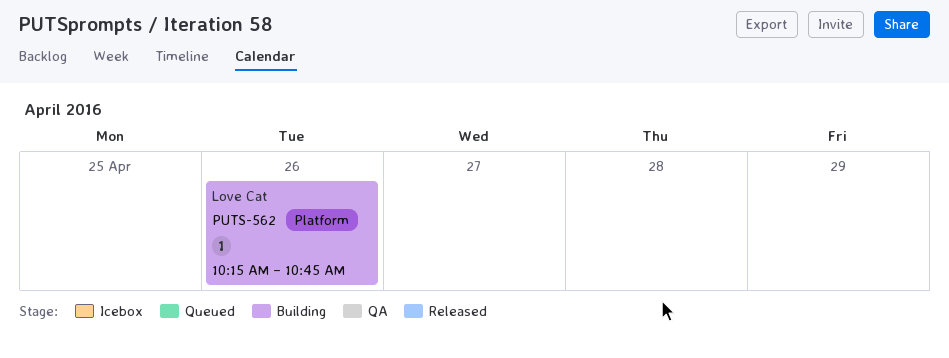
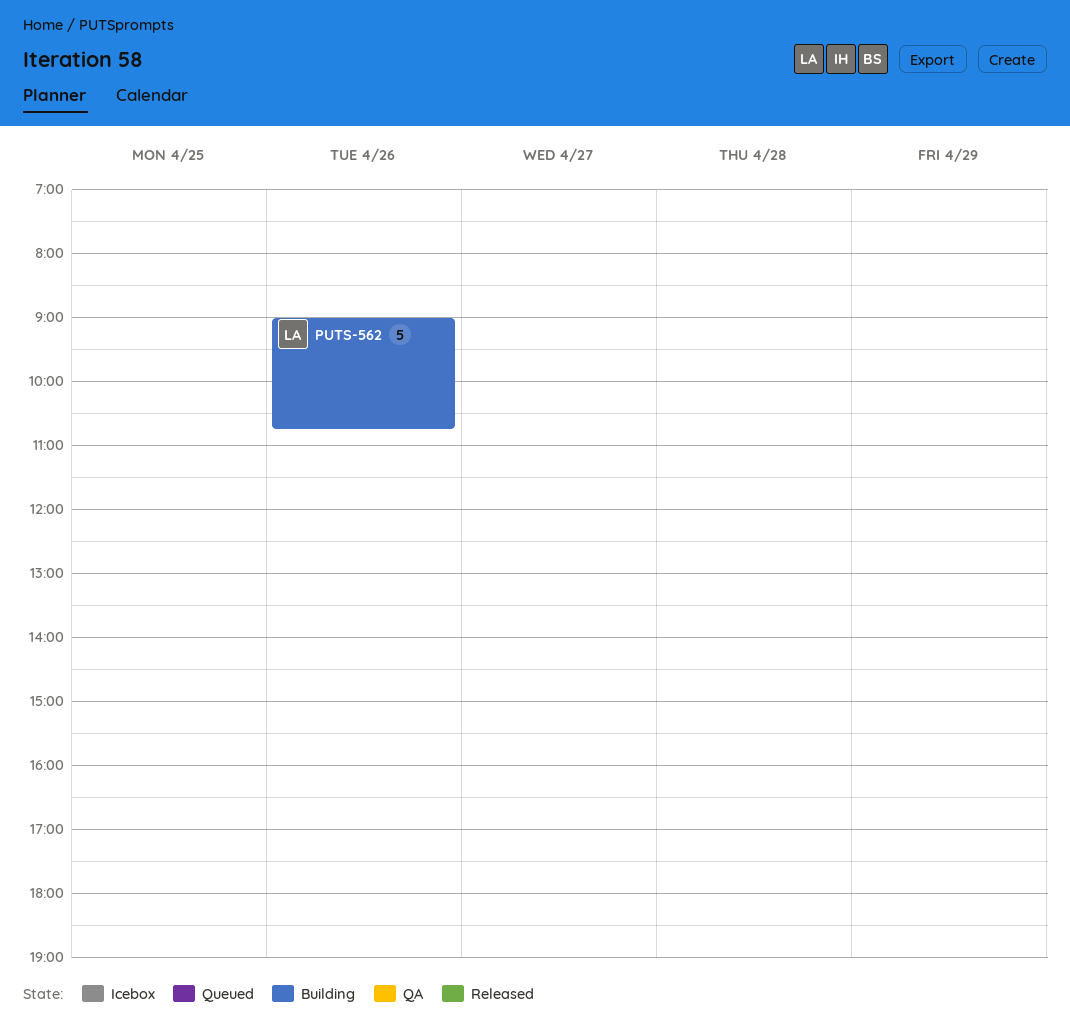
PUTS-562, estimate: 1 -> 5
PUTS-562, begins: 10:15 -> 09:00

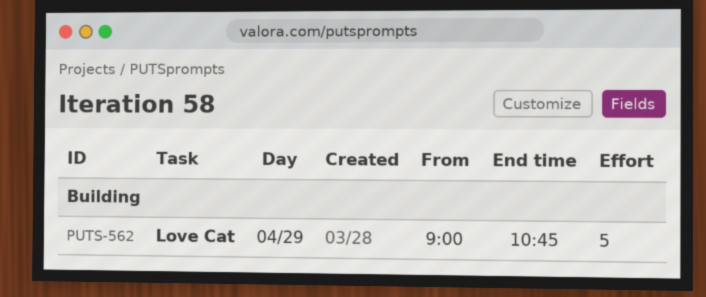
PUTS-562, day: Apr 26 -> Apr 29

